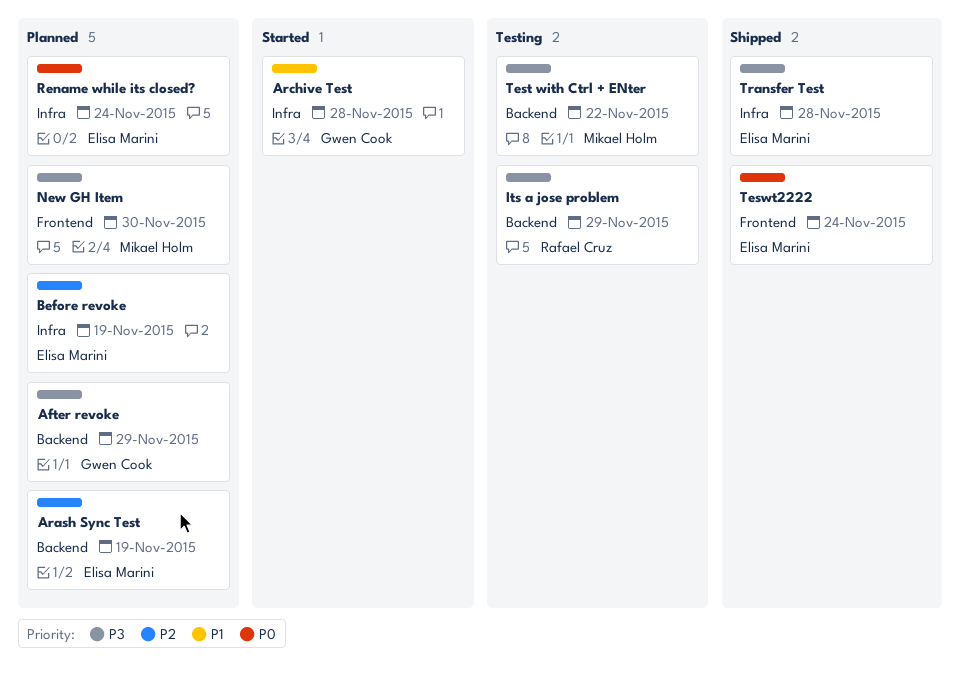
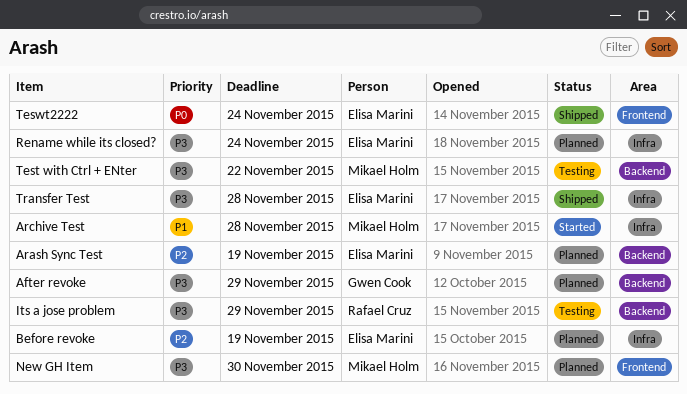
Archive Test, owner: Gwen Cook -> Mikael Holm
Rename while its closed?, priority: P0 -> P3

